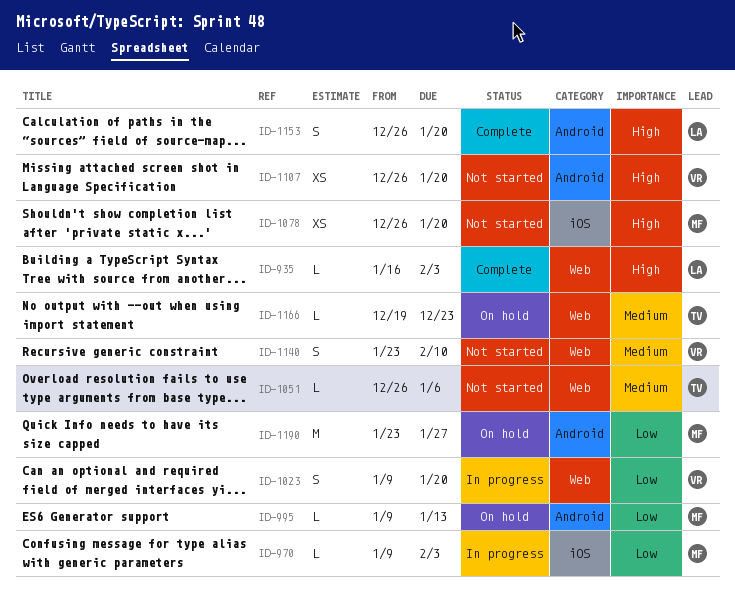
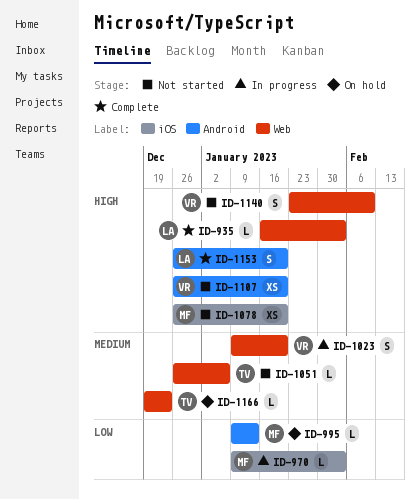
ID-1023, priority: Low -> Medium
ID-1140, priority: Medium -> High
ID-1190: present -> none

